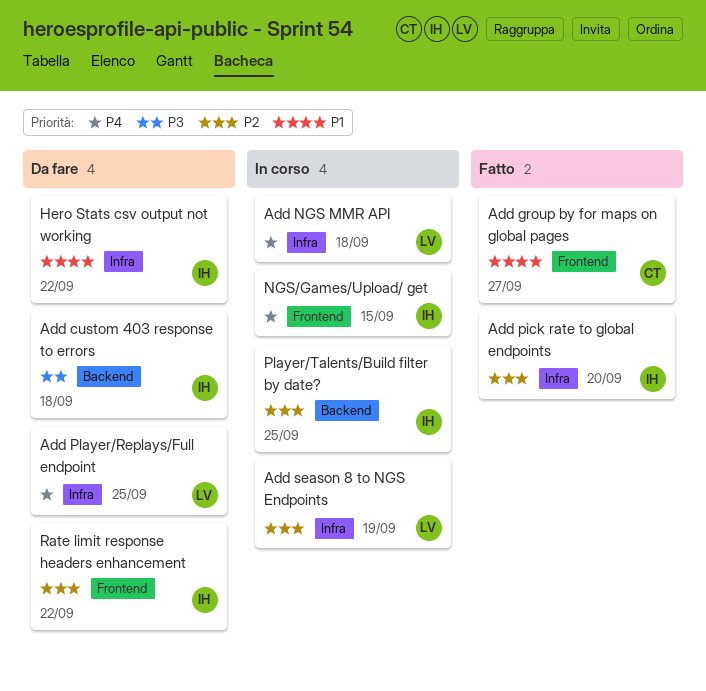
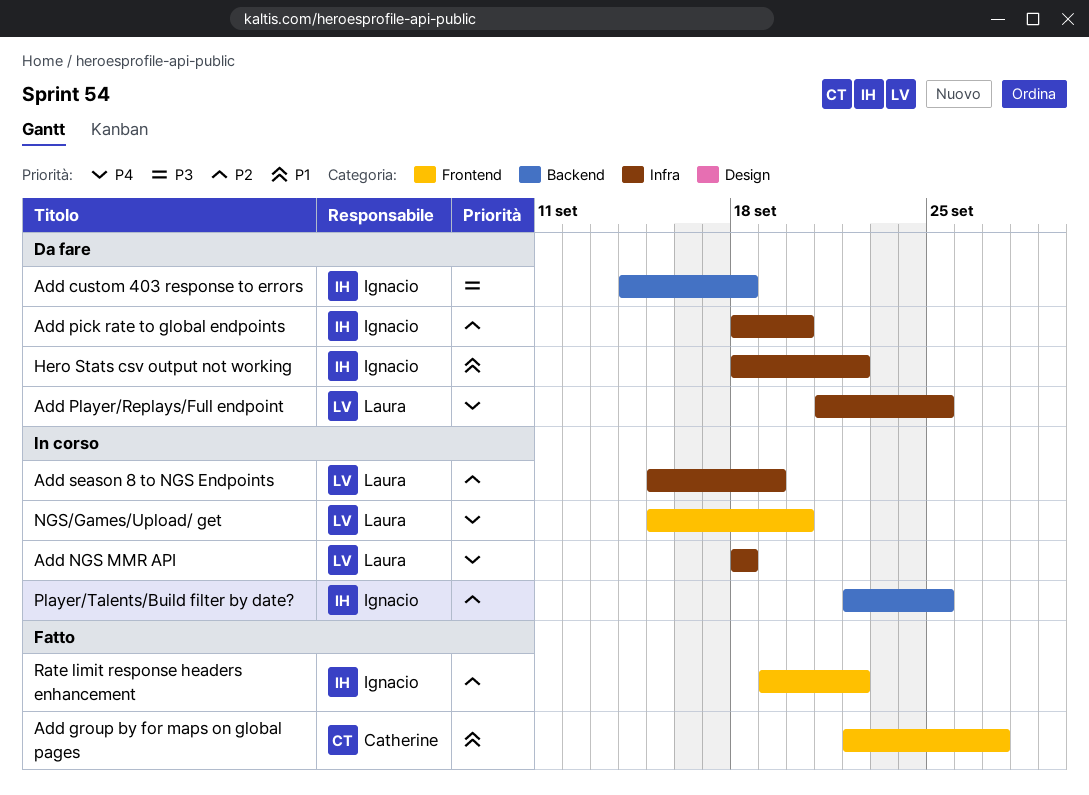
Add pick rate to global endpoints, status: Fatto -> Da fare
NGS/Games/Upload/ get, owner: Ignacio -> Laura
NGS/Games/Upload/ get, due: Sep 15 -> Sep 20
Rate limit response headers enhancement, status: Da fare -> Fatto

